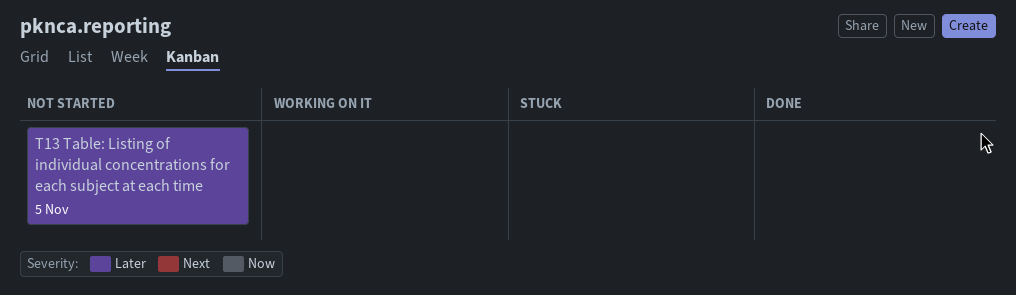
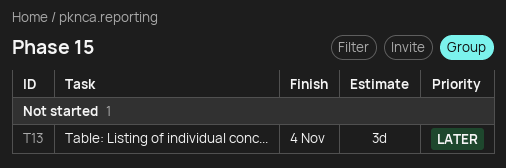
T13, due: Nov 5 -> Nov 4

